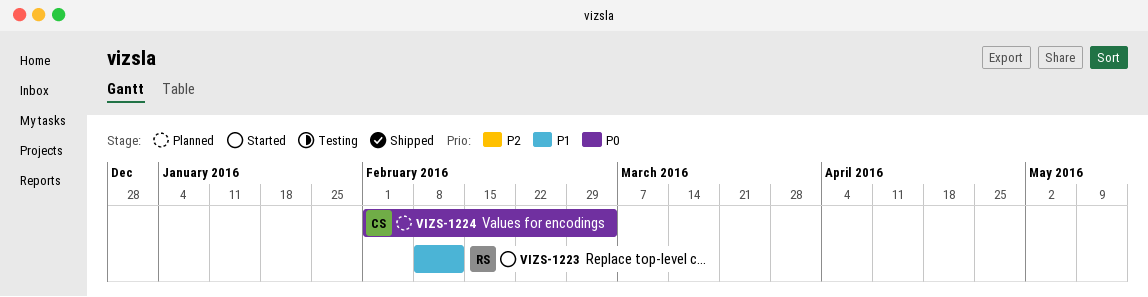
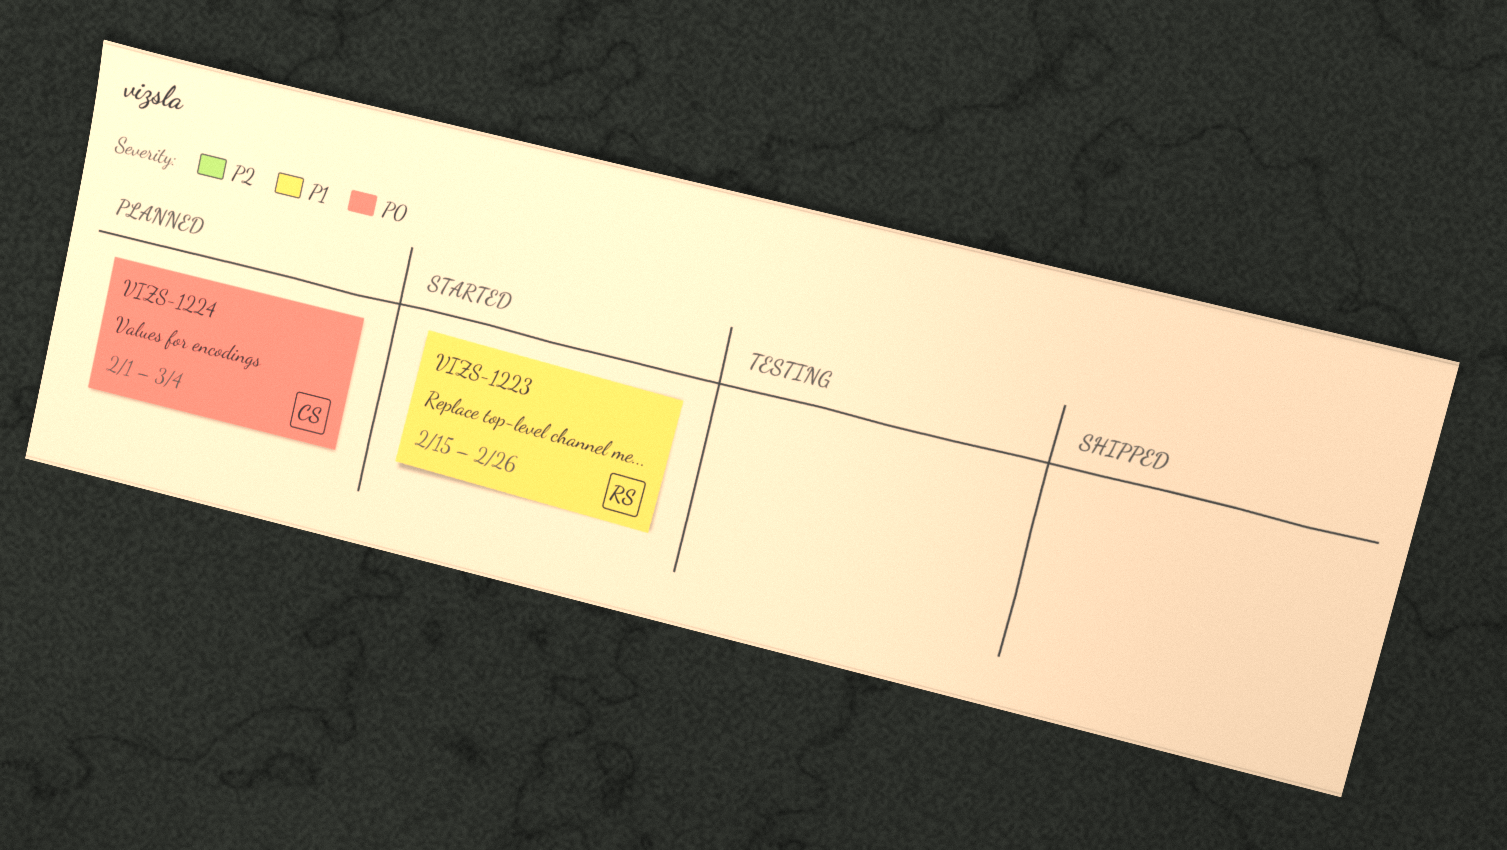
VIZS-1223, start: Feb 8 -> Feb 15
VIZS-1223, due: Feb 12 -> Feb 26

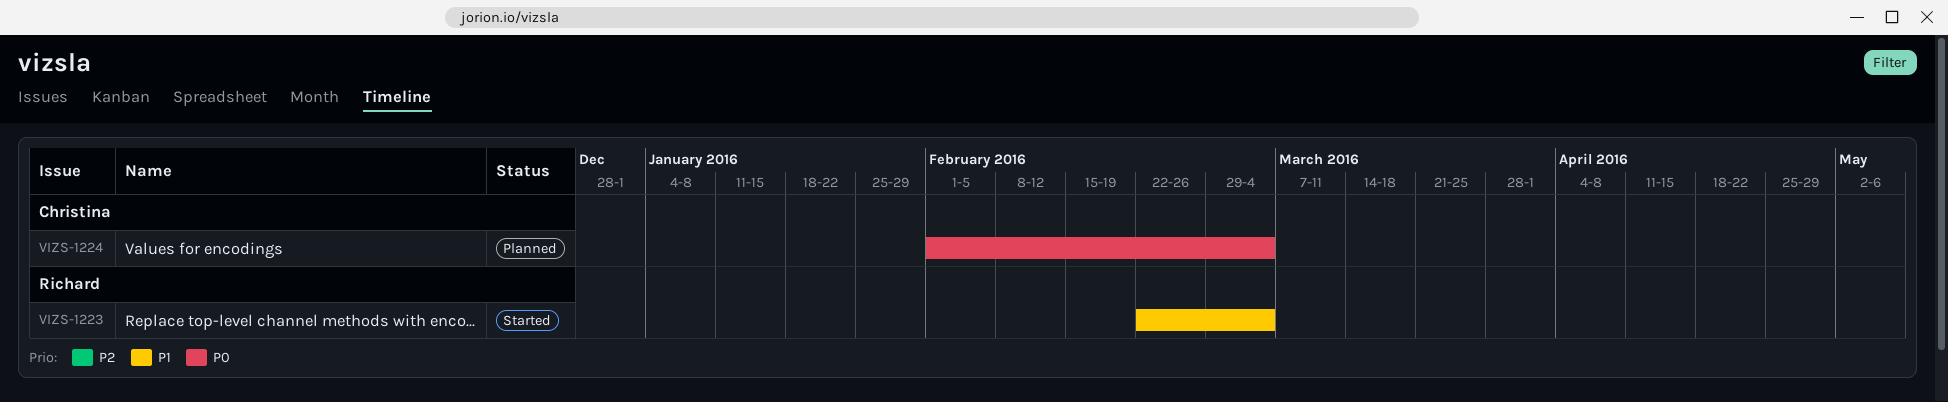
VIZS-1223, start: Feb 15 -> Feb 22
VIZS-1223, due: Feb 26 -> Mar 4

